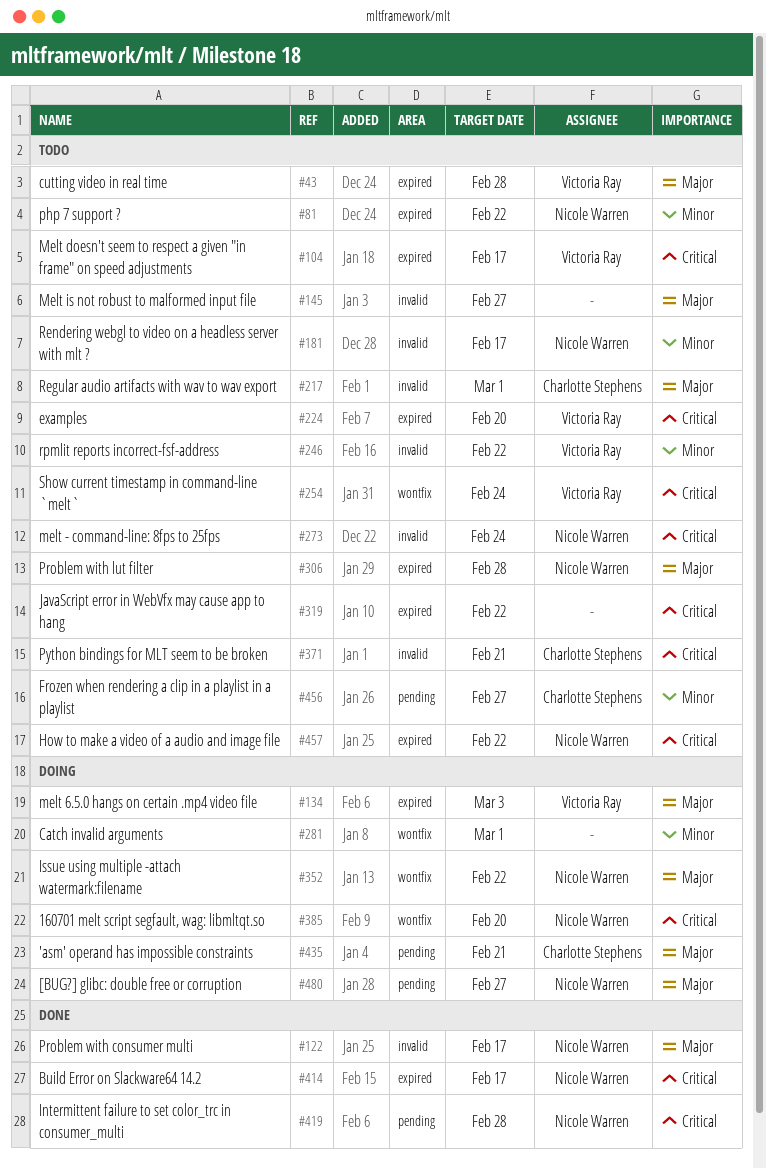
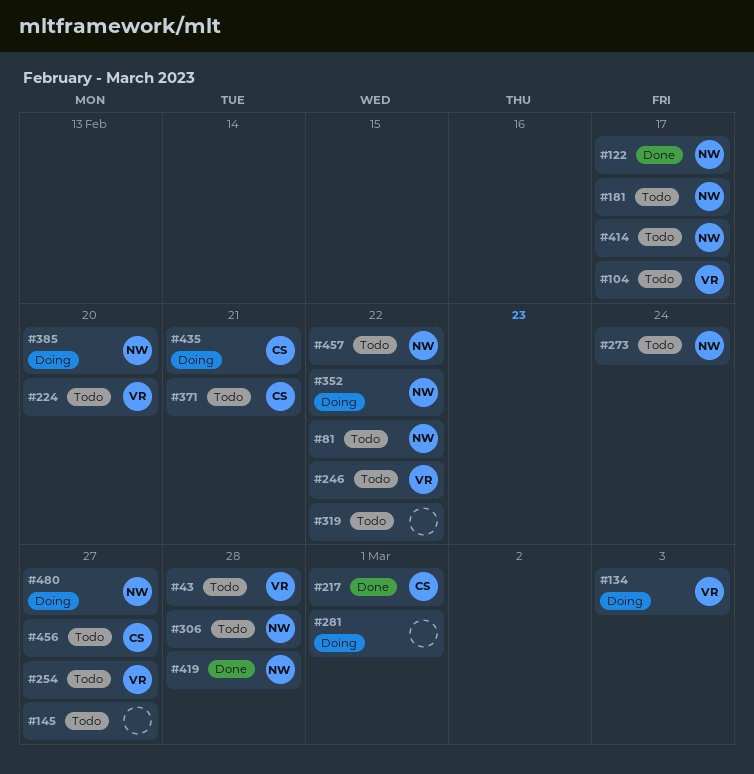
#217, status: Todo -> Done
#254, due: Feb 24 -> Feb 27
#414, status: Done -> Todo

